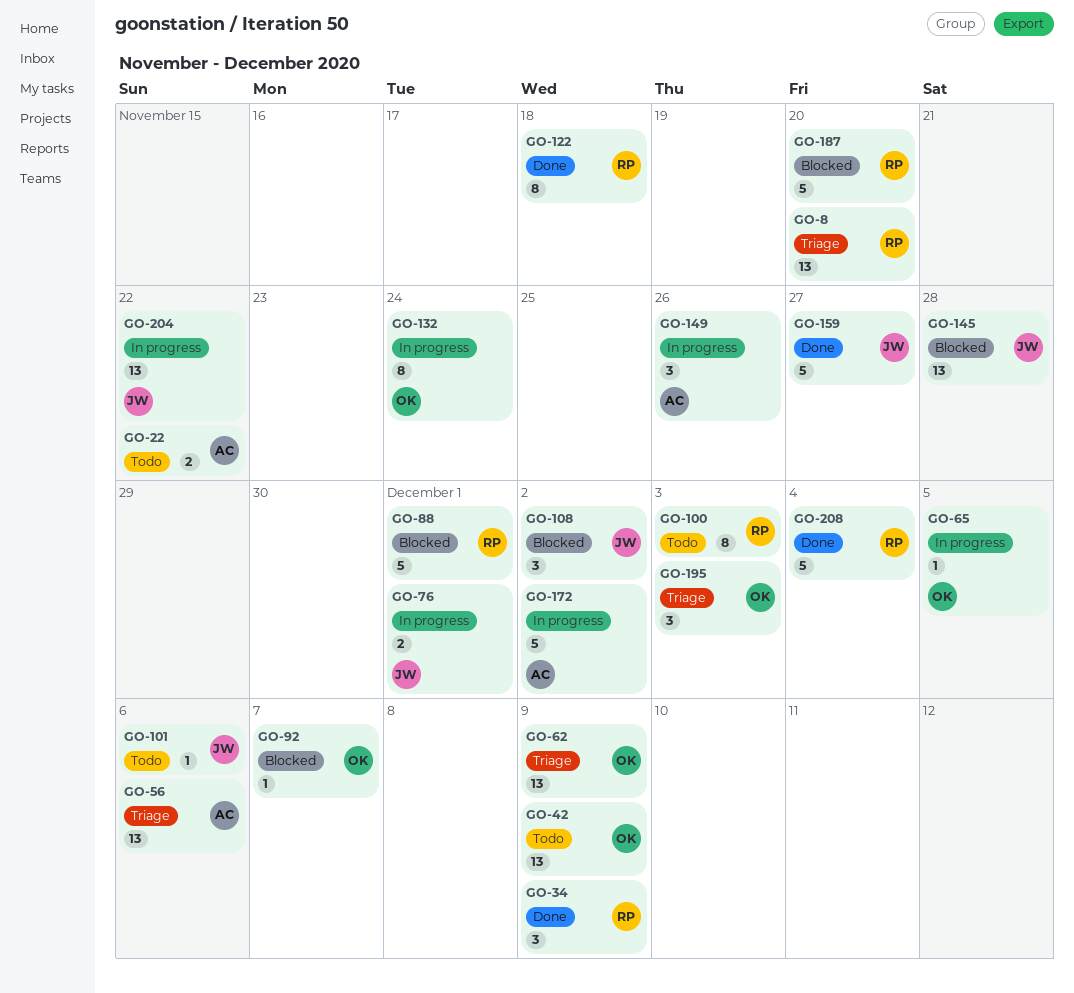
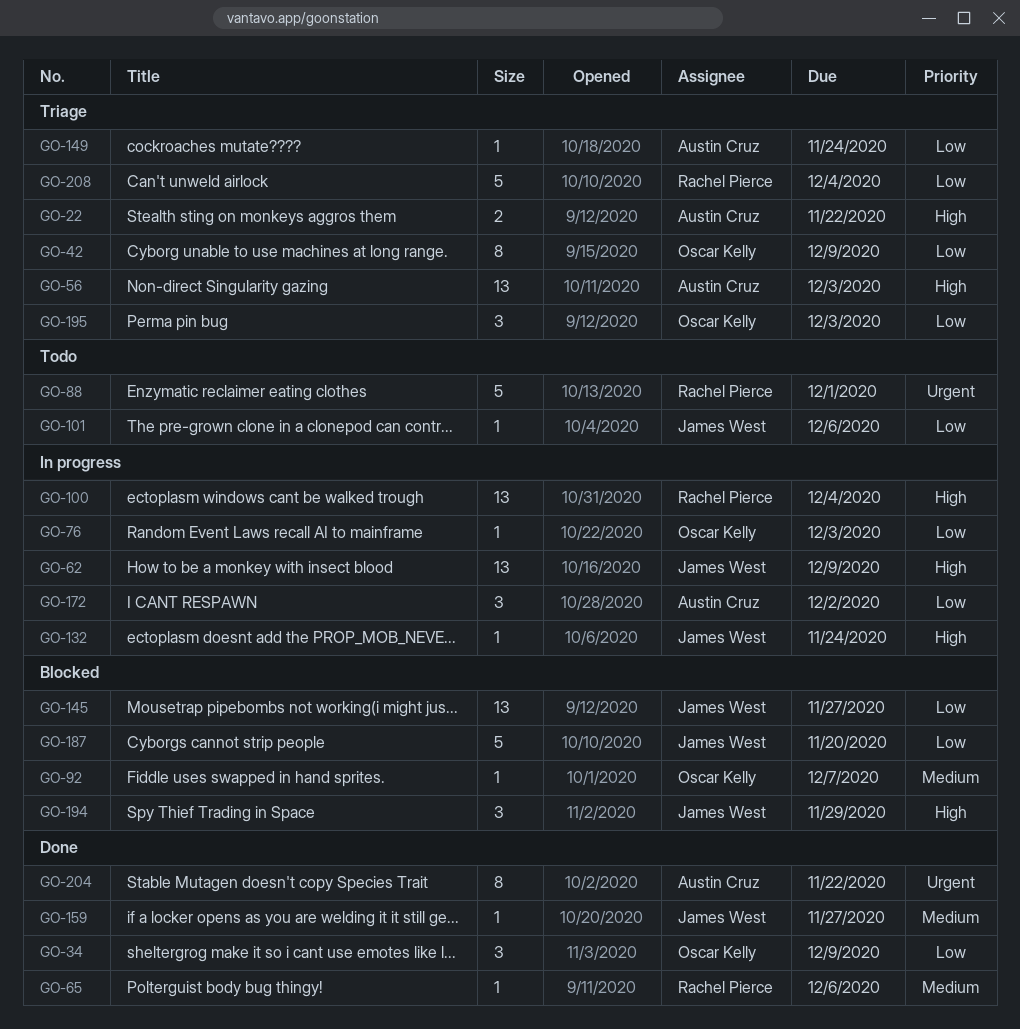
GO-8: present -> none
GO-22, status: Todo -> Triage
GO-34, owner: Rachel Pierce -> Oscar Kelly
GO-42, status: Todo -> Triage
GO-42, estimate: 13 -> 8
GO-56, due: Dec 6 -> Dec 3
GO-62, status: Triage -> In progress
GO-62, owner: Oscar Kelly -> James West
GO-65, status: In progress -> Done
GO-65, owner: Oscar Kelly -> Rachel Pierce
GO-65, due: Dec 5 -> Dec 6
GO-76, owner: James West -> Oscar Kelly
GO-76, estimate: 2 -> 1
GO-76, due: Dec 1 -> Dec 3
GO-88, status: Blocked -> Todo
GO-100, status: Todo -> In progress
GO-100, estimate: 8 -> 13
GO-100, due: Dec 3 -> Dec 4
GO-108: present -> none
GO-122: present -> none
GO-132, owner: Oscar Kelly -> James West
GO-132, estimate: 8 -> 1
GO-145, due: Nov 28 -> Nov 27
GO-149, status: In progress -> Triage
GO-149, estimate: 3 -> 1
GO-149, due: Nov 26 -> Nov 24
GO-159, estimate: 5 -> 1
GO-172, estimate: 5 -> 3
GO-187, owner: Rachel Pierce -> James West
GO-194: none -> present
GO-204, status: In progress -> Done
GO-204, owner: James West -> Austin Cruz
GO-204, estimate: 13 -> 8
GO-208, status: Done -> Triage

